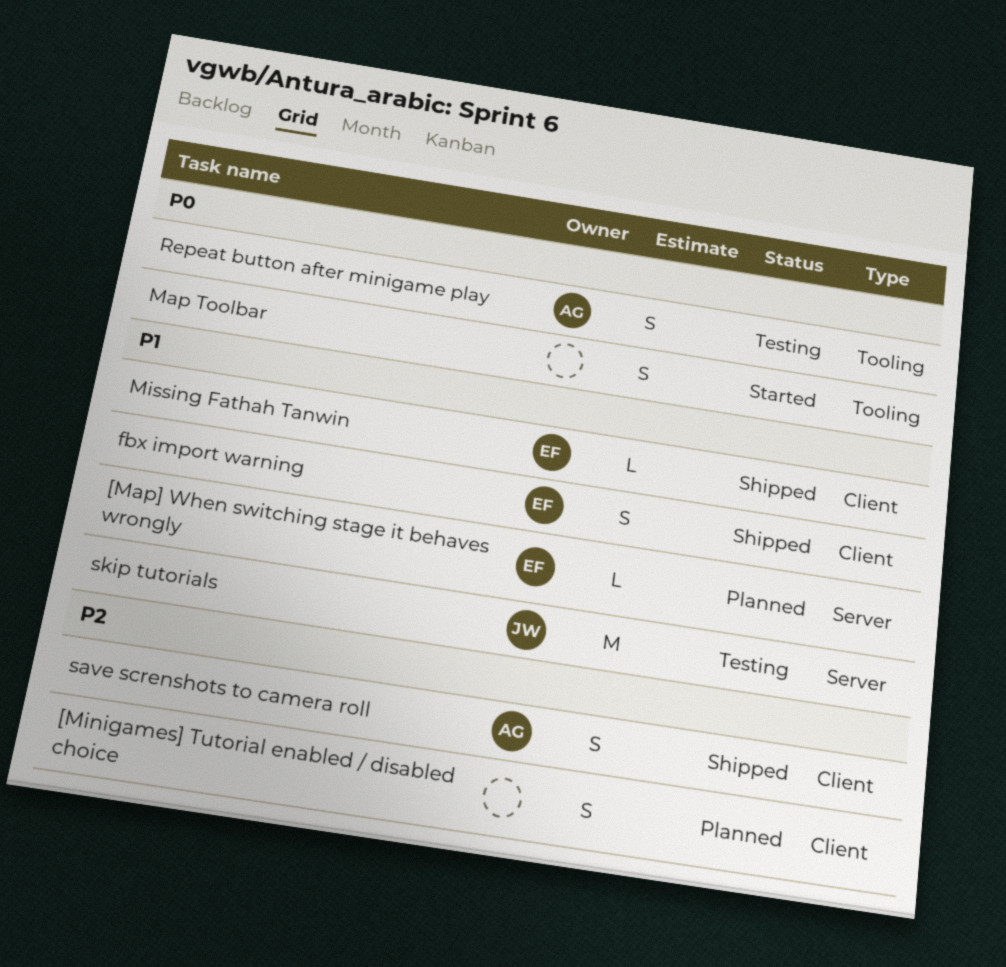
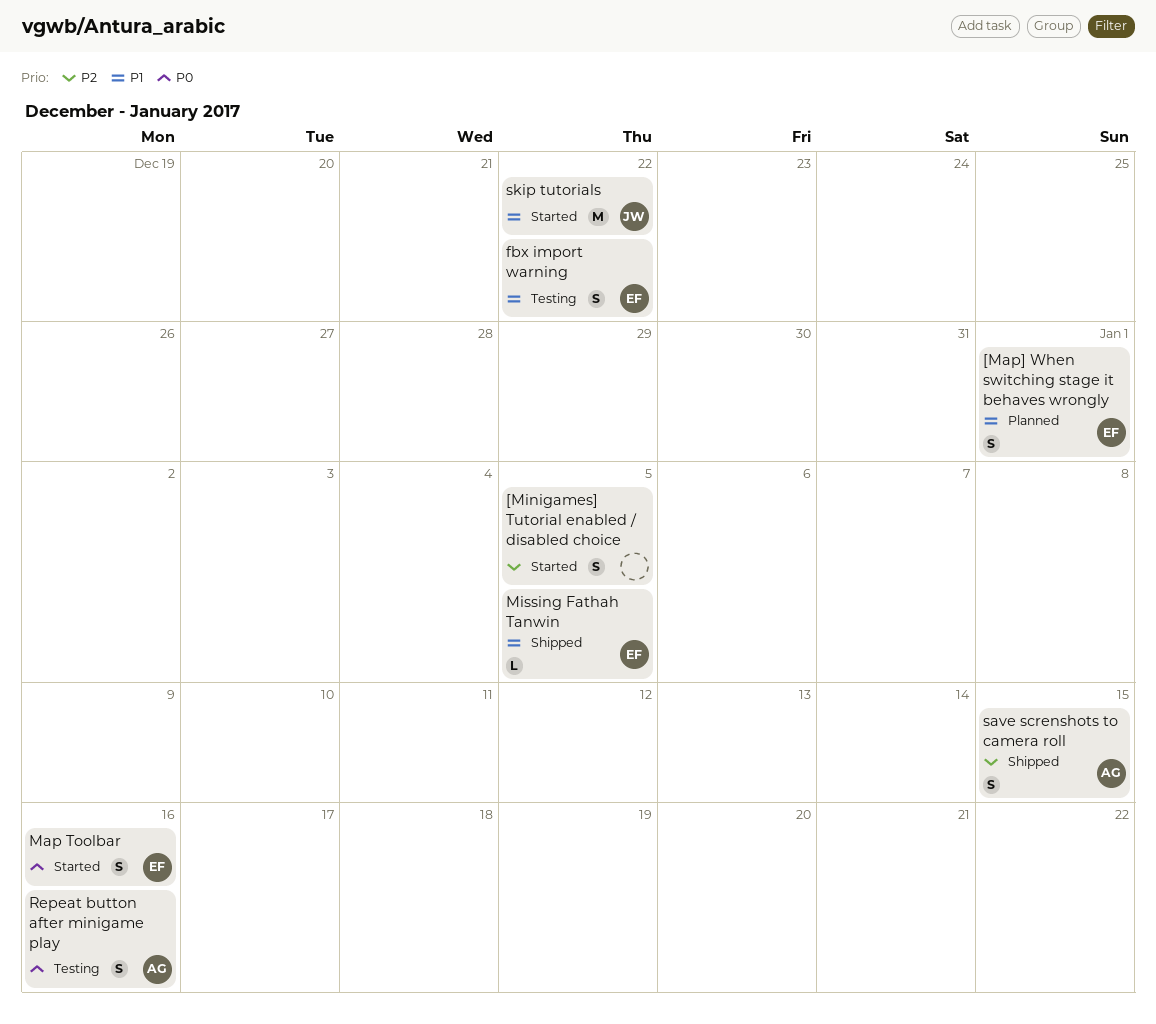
[Map] When switching stage it behaves wrongly, estimate: L -> S
[Minigames] Tutorial enabled / disabled choice, status: Planned -> Started
fbx import warning, status: Shipped -> Testing
Map Toolbar, owner: none -> EF
skip tutorials, status: Testing -> Started

